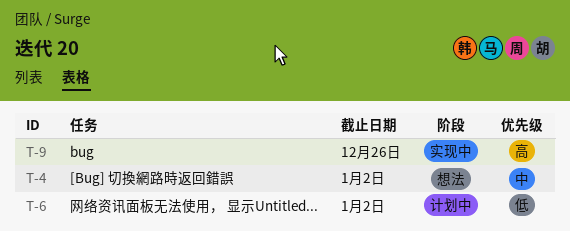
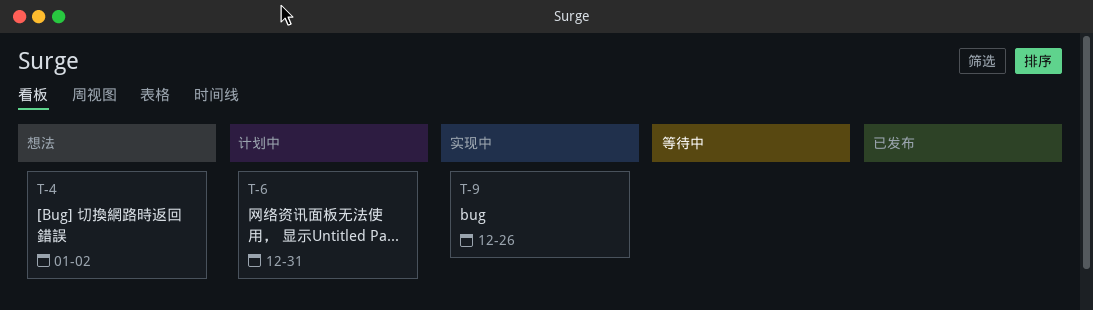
T-6, due: Jan 2 -> Dec 31

